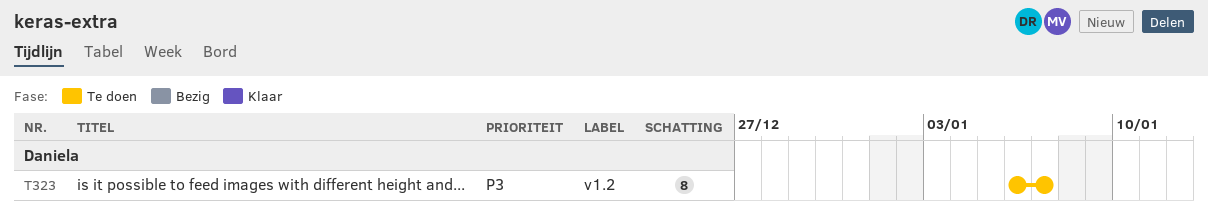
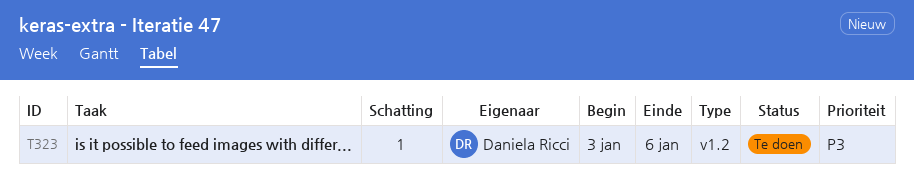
T323, estimate: 8 -> 1
T323, start: Jan 6 -> Jan 3
T323, due: Jan 7 -> Jan 6

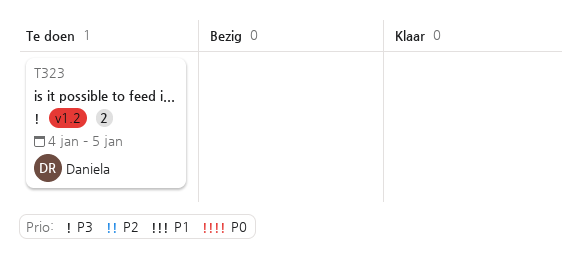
T323, estimate: 1 -> 2
T323, start: Jan 3 -> Jan 4
T323, due: Jan 6 -> Jan 5

